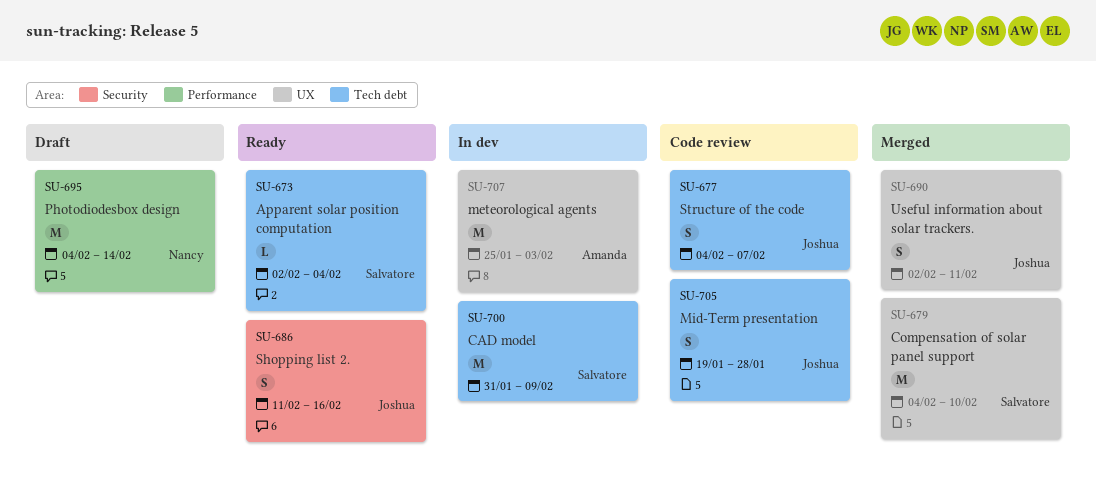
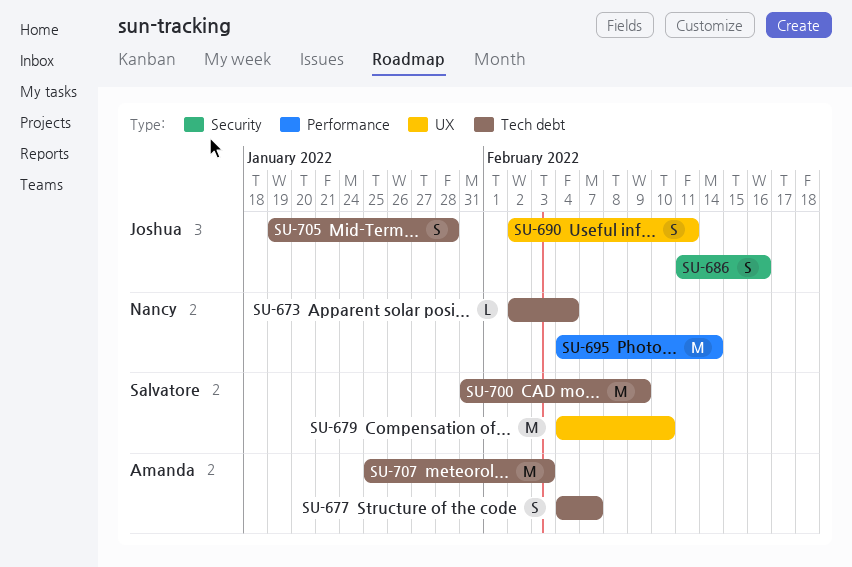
SU-673, owner: Salvatore -> Nancy
SU-677, owner: Joshua -> Amanda
SU-707, label: UX -> Tech debt

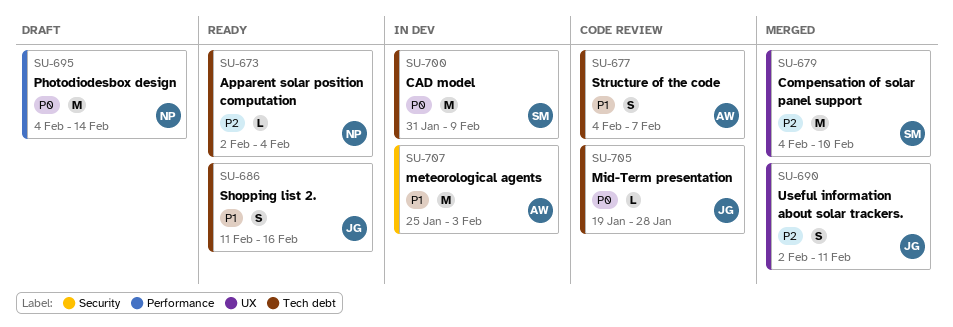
SU-686, label: Security -> Tech debt
SU-705, estimate: S -> L
SU-707, label: Tech debt -> Security

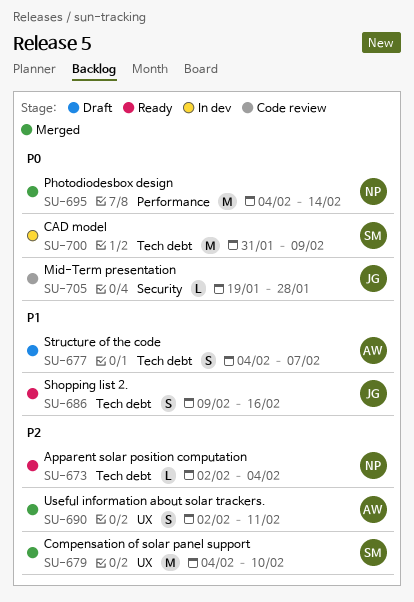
SU-677, status: Code review -> Draft
SU-686, start: Feb 11 -> Feb 9
SU-690, owner: JG -> AW
SU-695, status: Draft -> Merged
SU-705, label: Tech debt -> Security
SU-707: present -> none

